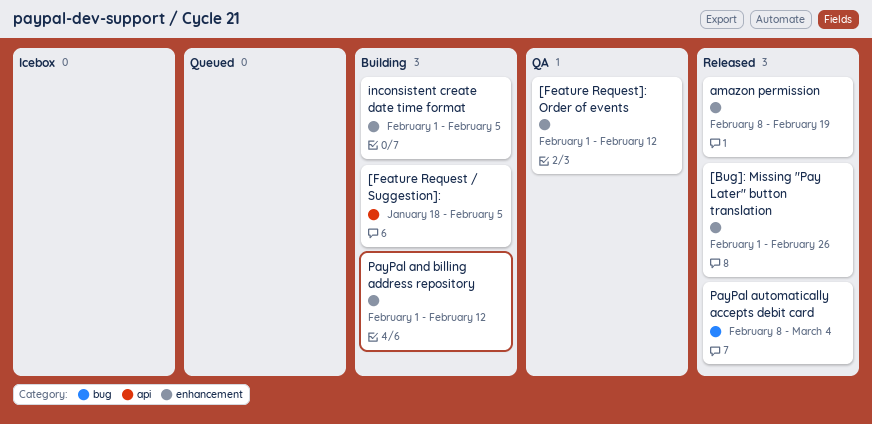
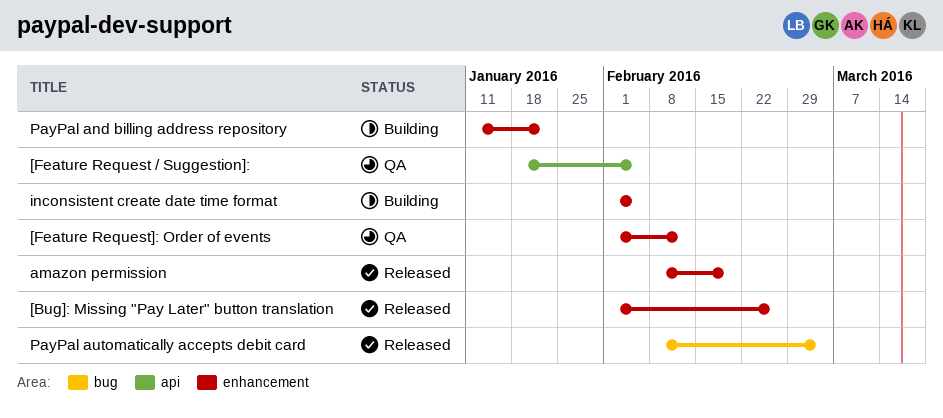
[Feature Request / Suggestion]:, status: Building -> QA
PayPal and billing address repository, start: Feb 1 -> Jan 11
PayPal and billing address repository, due: Feb 12 -> Jan 22

